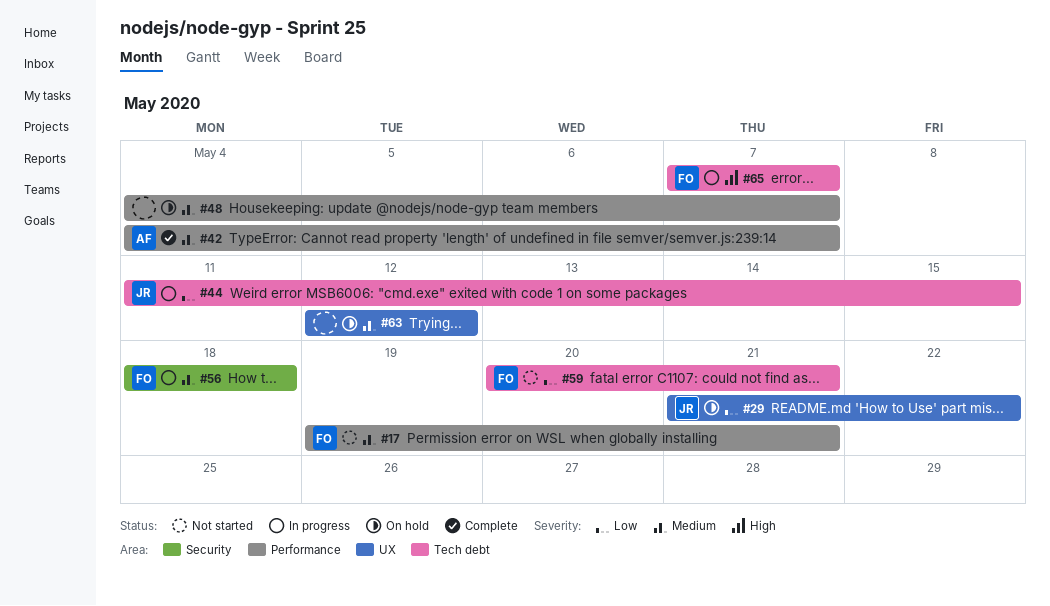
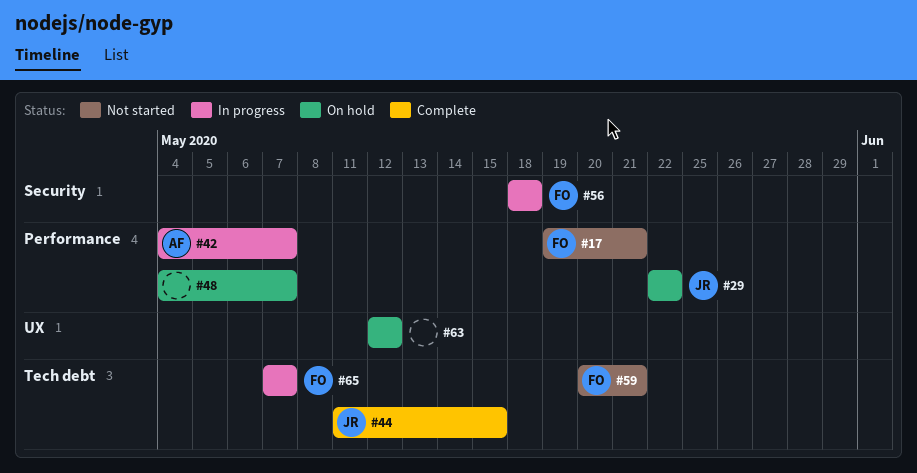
#29, label: UX -> Performance
#29, start: May 21 -> May 22
#42, status: Complete -> In progress
#44, status: In progress -> Complete

